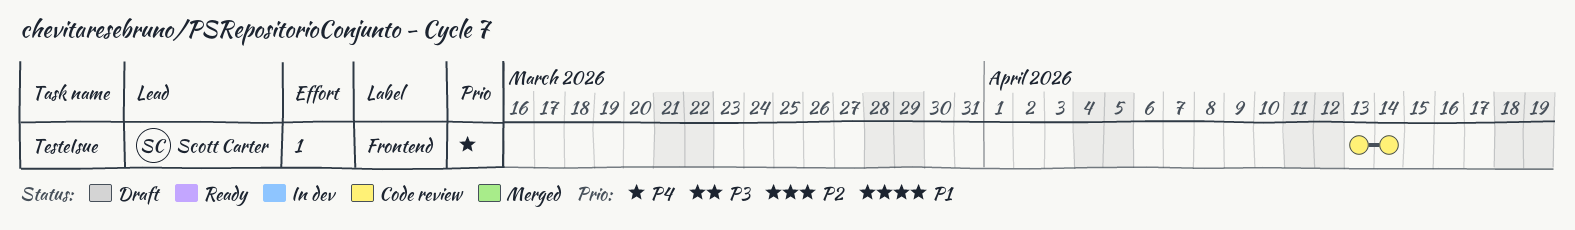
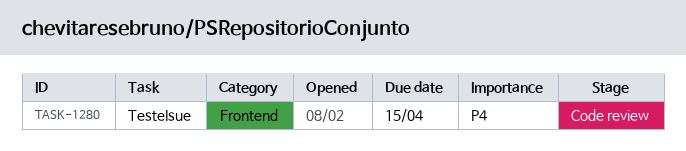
TesteIsue, due: Apr 14 -> Apr 15

